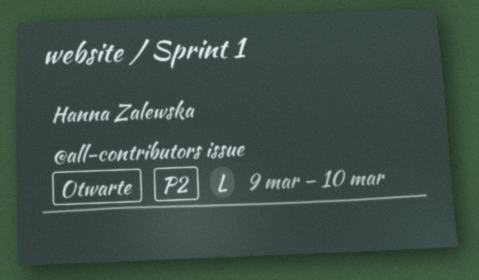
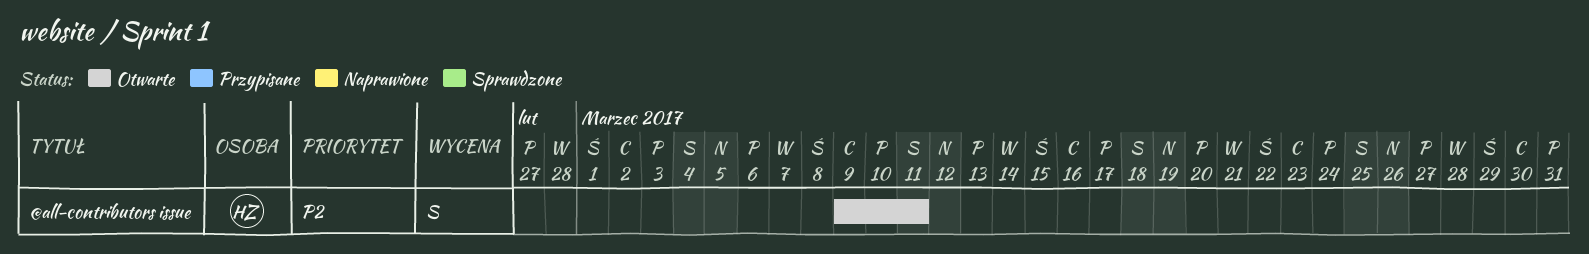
@all-contributors issue, estimate: L -> S
@all-contributors issue, due: Mar 10 -> Mar 11

